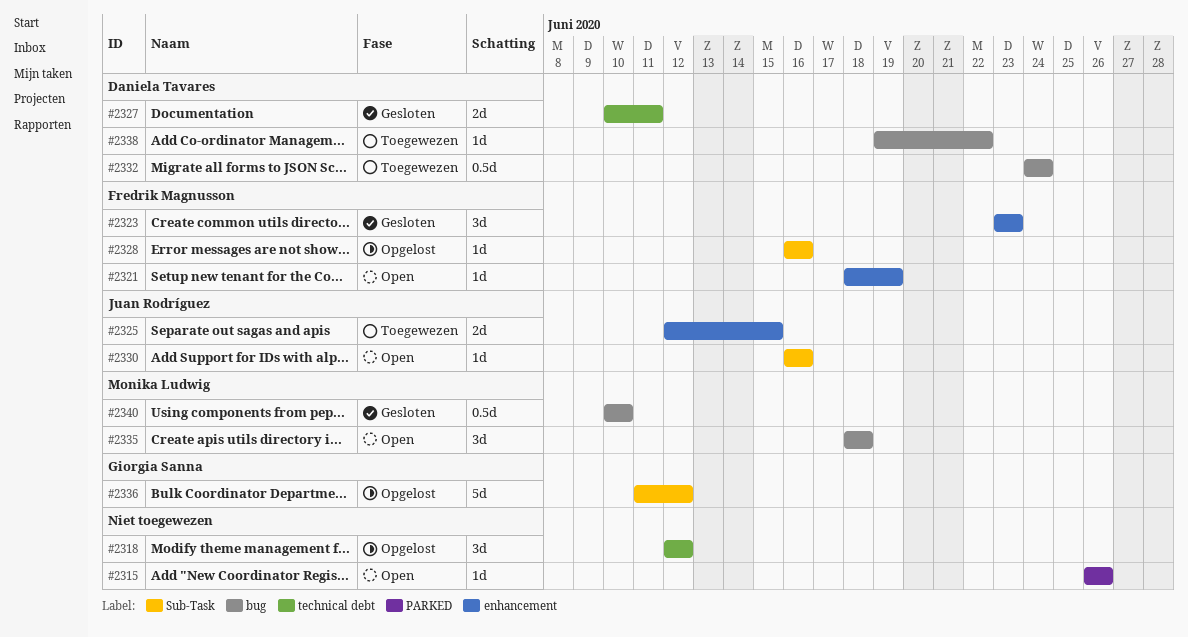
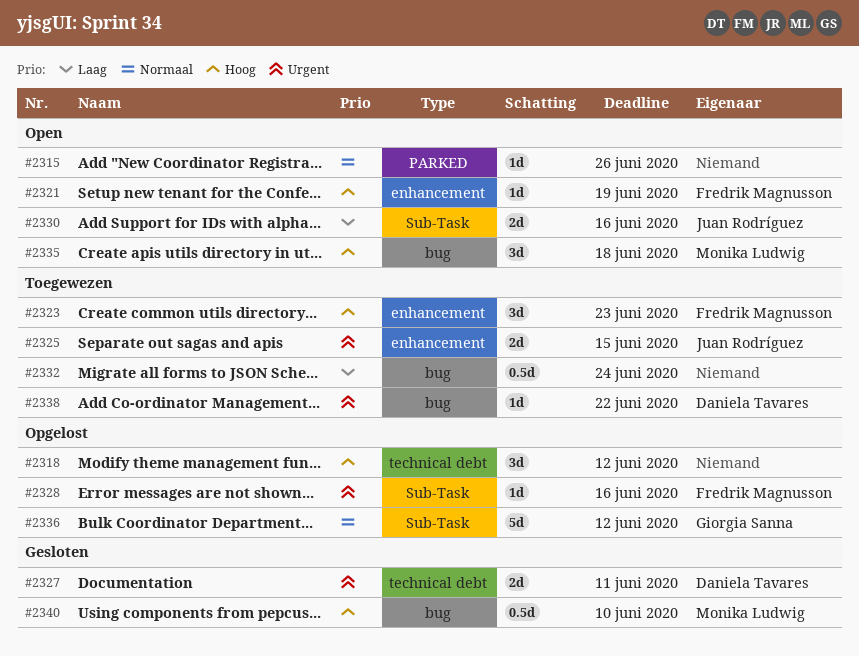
#2323, status: Gesloten -> Toegewezen
#2330, estimate: 1d -> 2d
#2332, owner: Daniela Tavares -> none

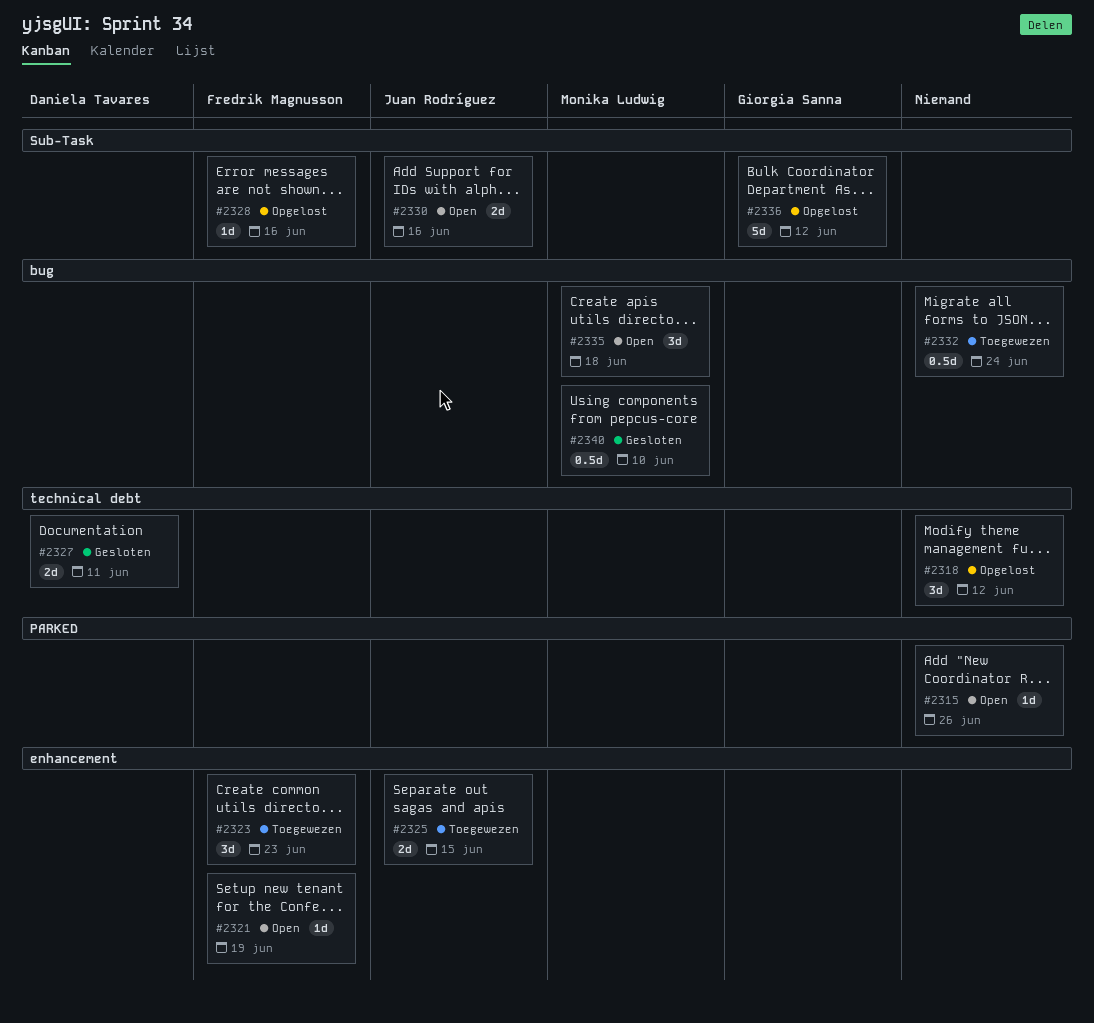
#2338: present -> none

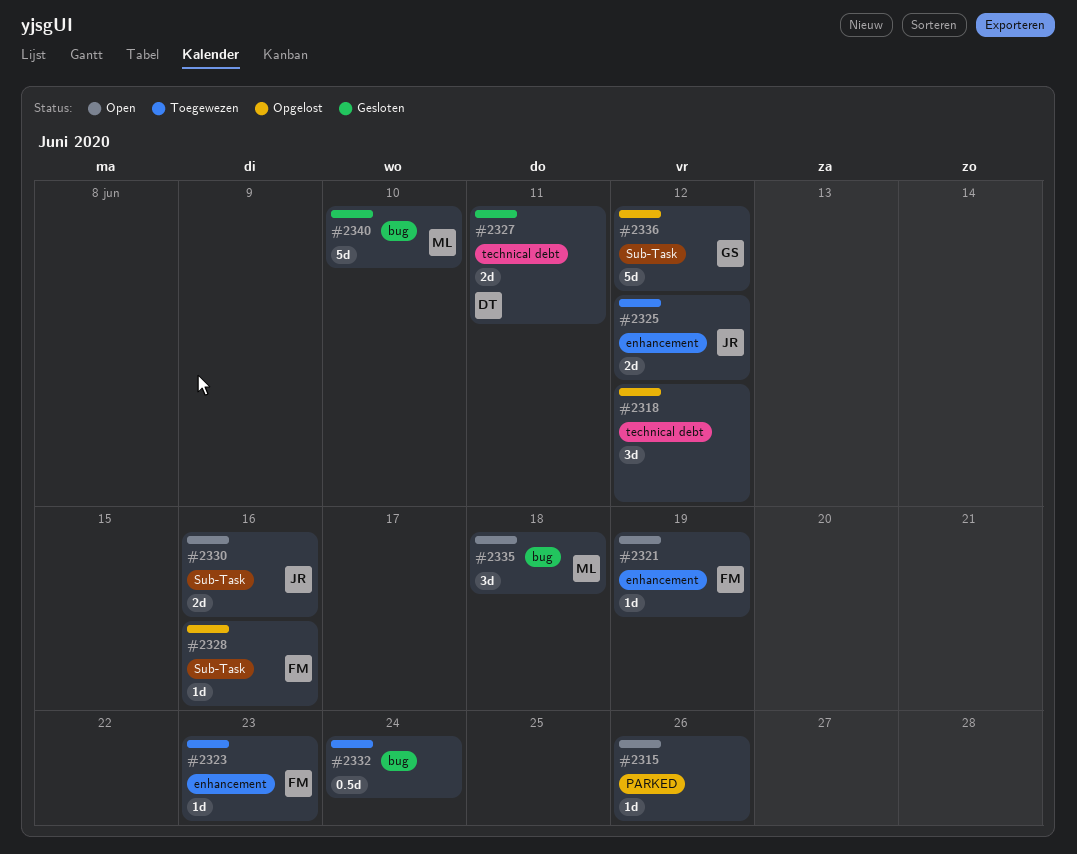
#2323, estimate: 3d -> 1d
#2325, due: Jun 15 -> Jun 12
#2340, estimate: 0.5d -> 5d

